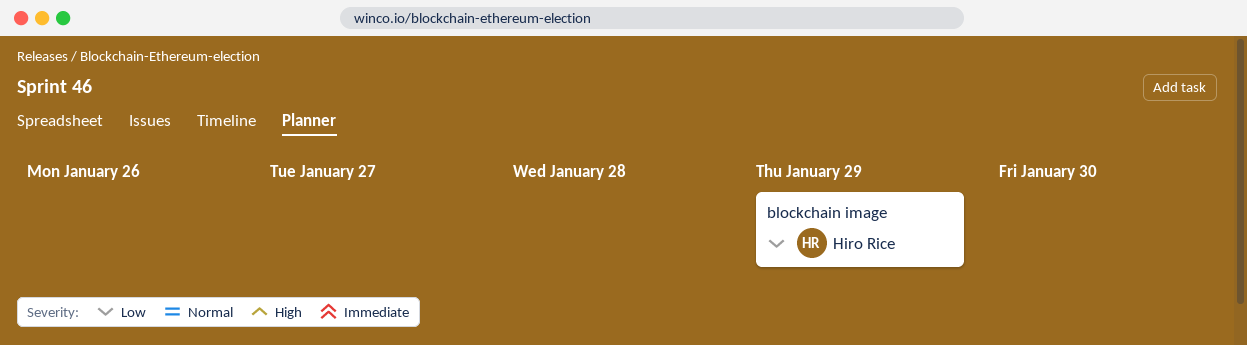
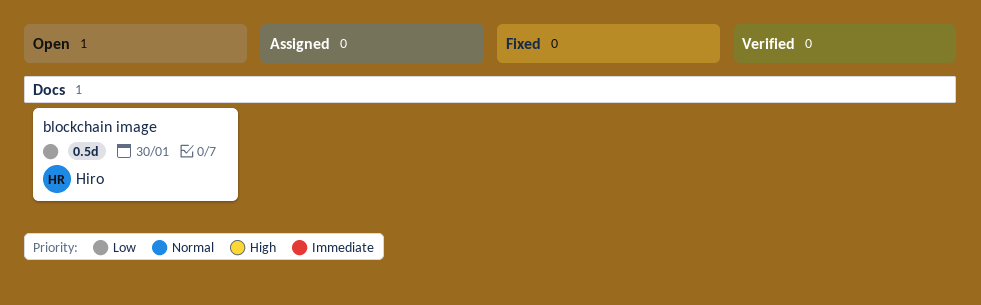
blockchain image, due: Jan 29 -> Jan 30

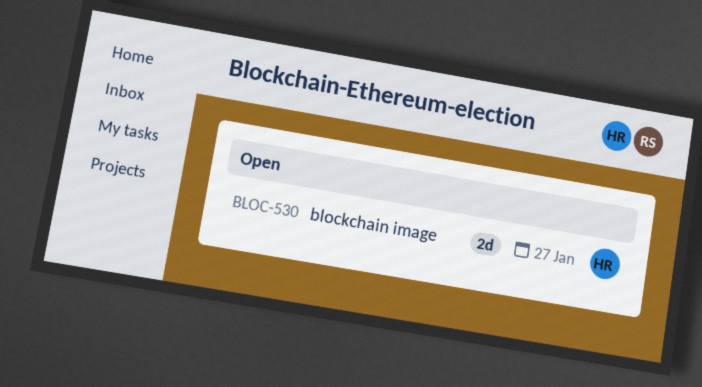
blockchain image, estimate: 0.5d -> 2d
blockchain image, due: Jan 30 -> Jan 27

